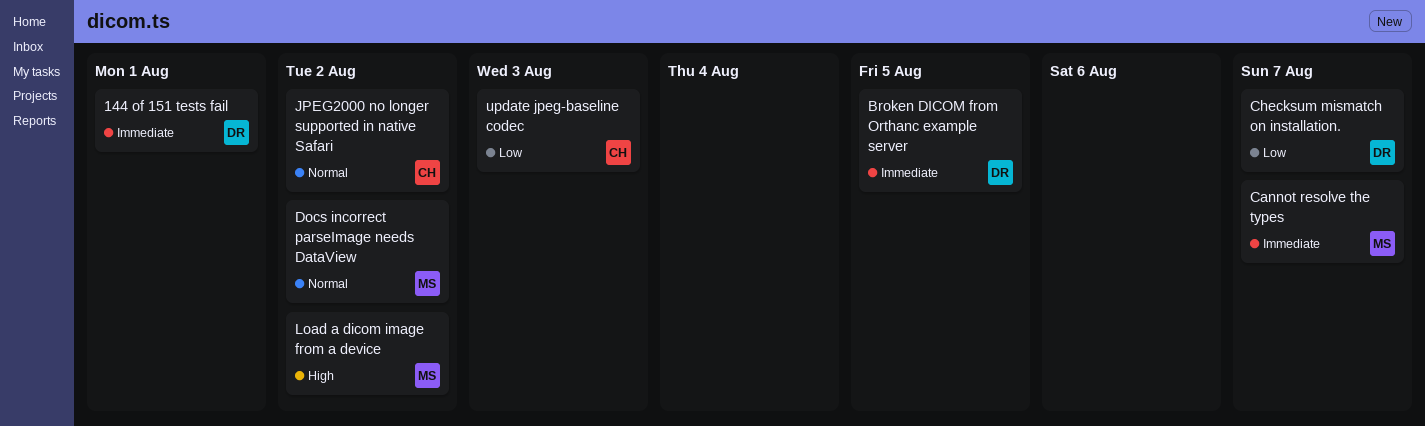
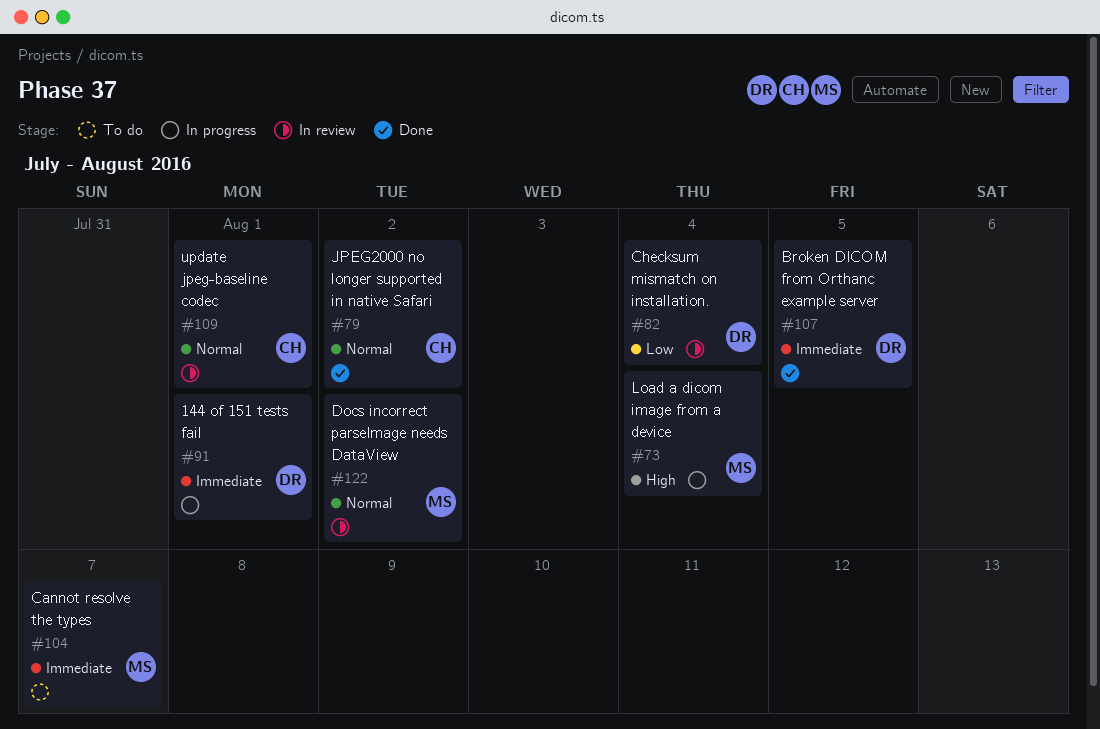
Checksum mismatch on installation., due: Aug 7 -> Aug 4
Load a dicom image from a device, due: Aug 2 -> Aug 4
update jpeg-baseline codec, priority: Low -> Normal
update jpeg-baseline codec, due: Aug 3 -> Aug 1

